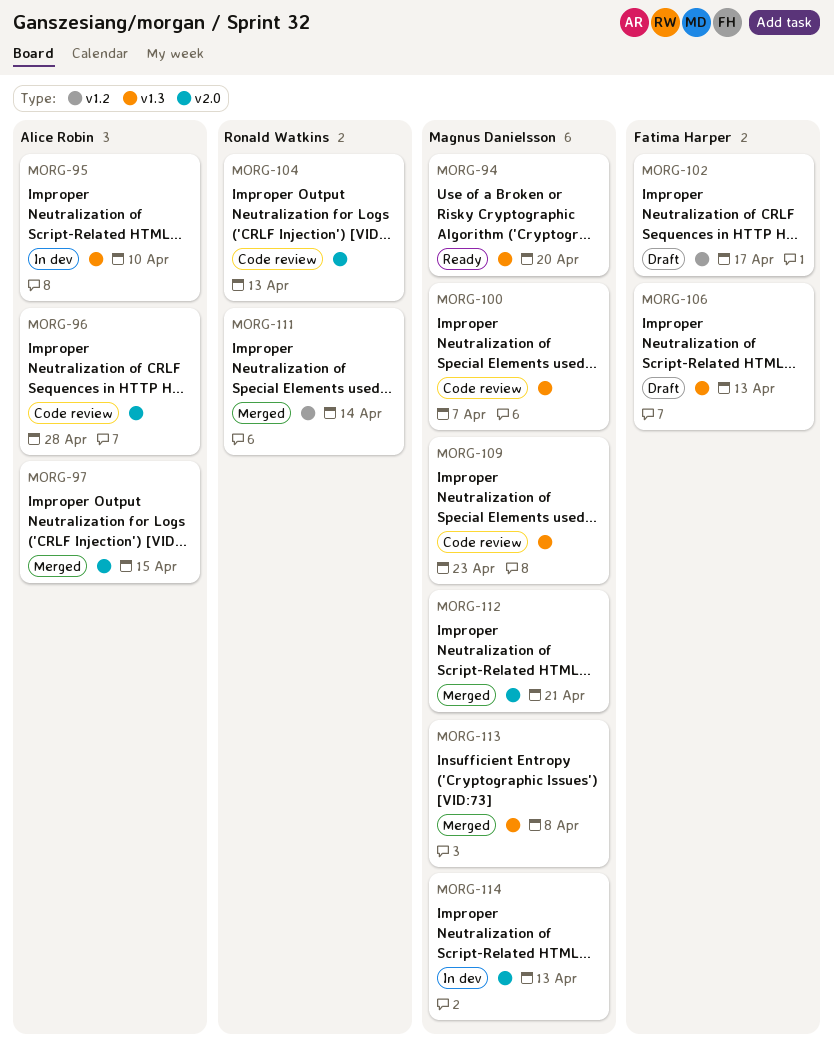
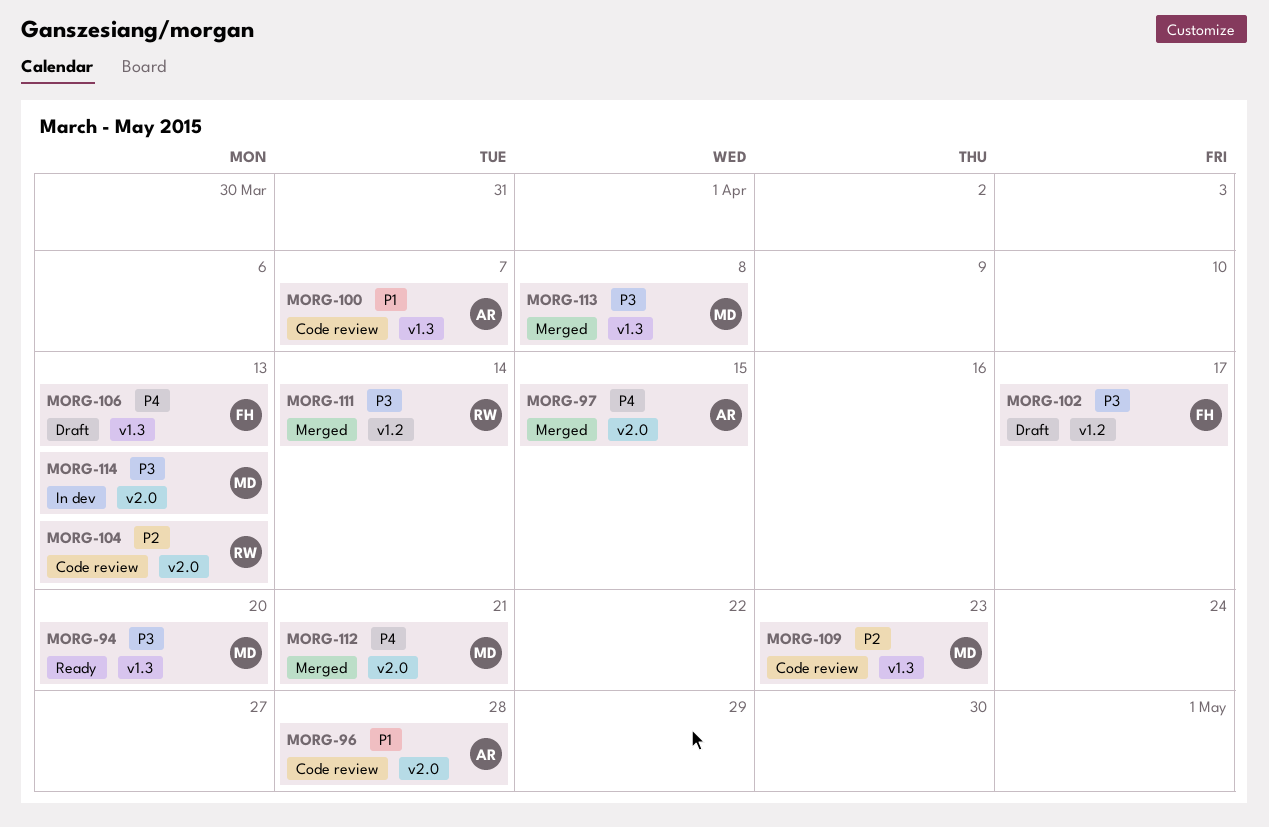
MORG-95: present -> none
MORG-100, owner: Magnus Danielsson -> Alice Robin

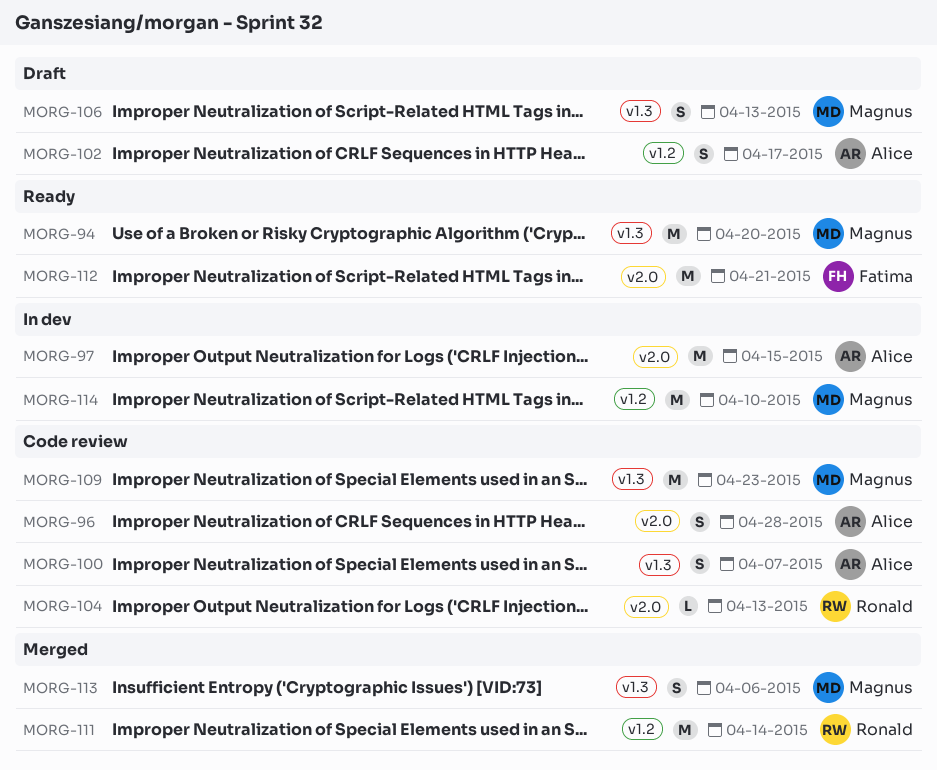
MORG-97, status: Merged -> In dev
MORG-102, owner: Fatima -> Alice
MORG-106, owner: Fatima -> Magnus
MORG-112, status: Merged -> Ready
MORG-112, owner: Magnus -> Fatima
MORG-113, due: Apr 8 -> Apr 6
MORG-114, label: v2.0 -> v1.2
MORG-114, due: Apr 13 -> Apr 10

